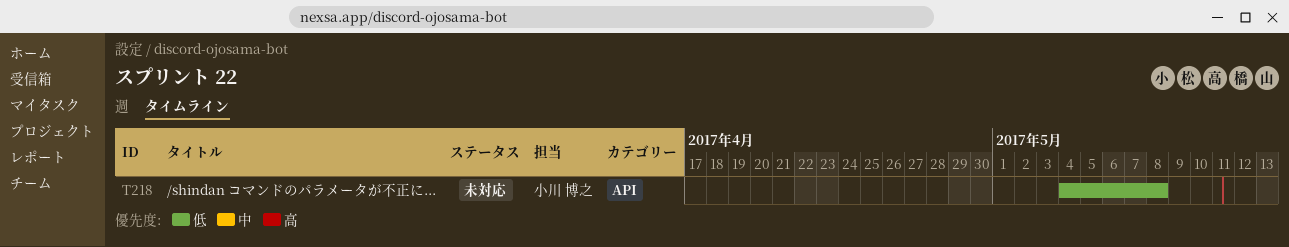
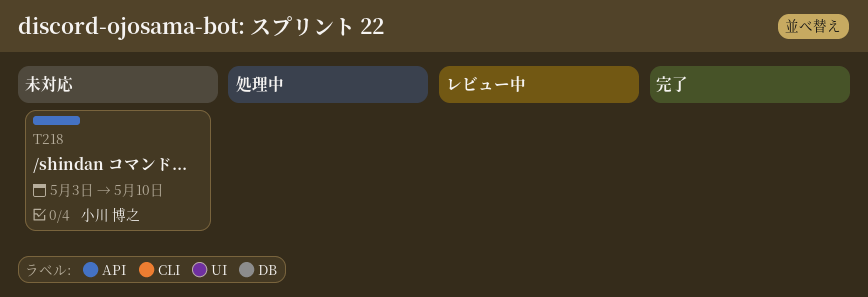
T218, start: May 4 -> May 3
T218, due: May 8 -> May 10

